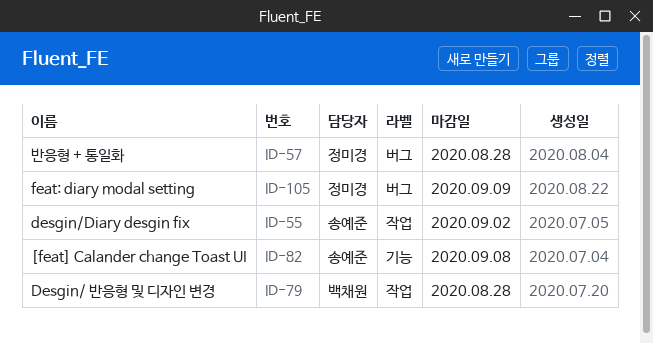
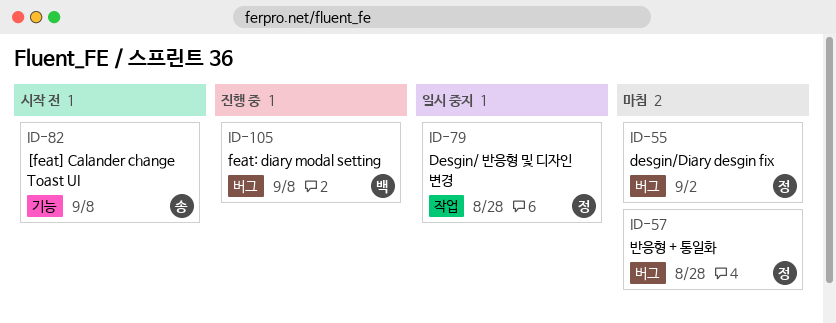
ID-55, owner: 송예준 -> 정미경
ID-55, label: 작업 -> 버그
ID-79, owner: 백채원 -> 정미경
ID-105, owner: 정미경 -> 백채원
ID-105, due: Sep 9 -> Sep 8

